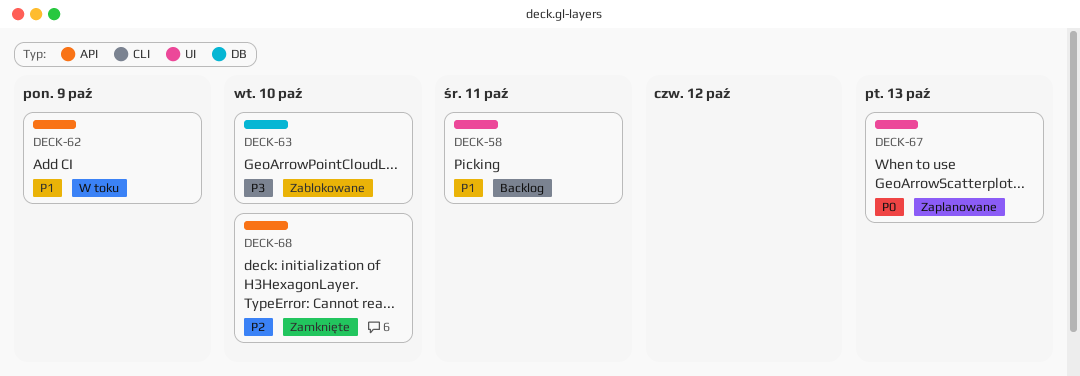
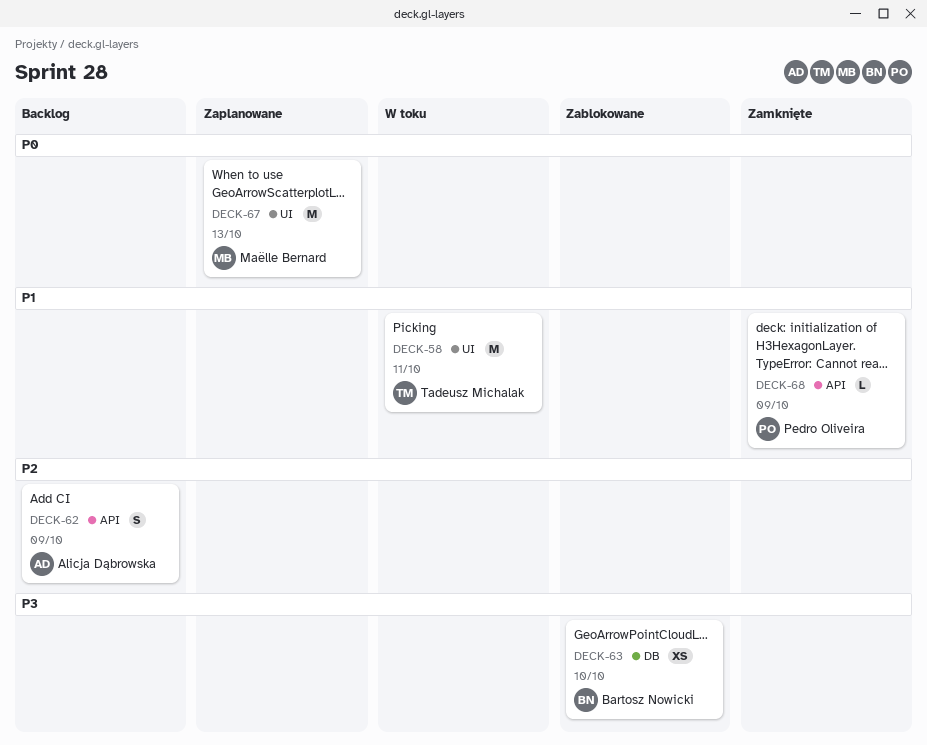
DECK-58, status: Backlog -> W toku
DECK-62, status: W toku -> Backlog
DECK-62, priority: P1 -> P2
DECK-68, priority: P2 -> P1
DECK-68, due: Oct 10 -> Oct 9

